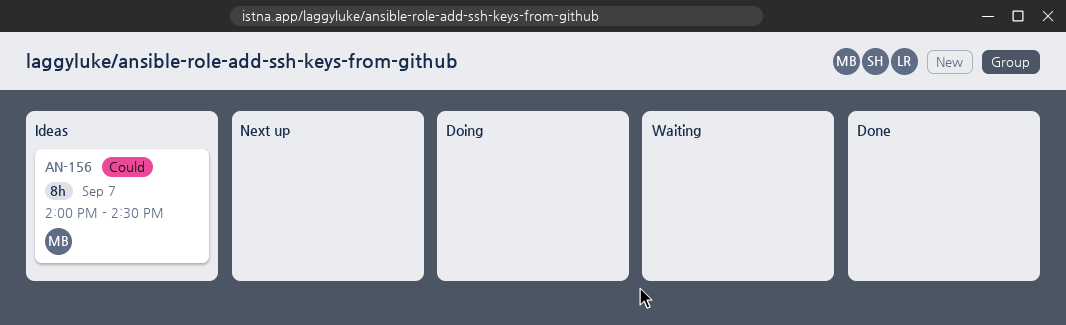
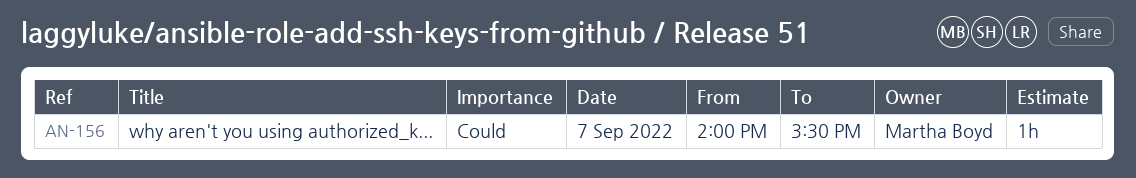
AN-156, estimate: 8h -> 1h
AN-156, ends: 14:30 -> 15:30

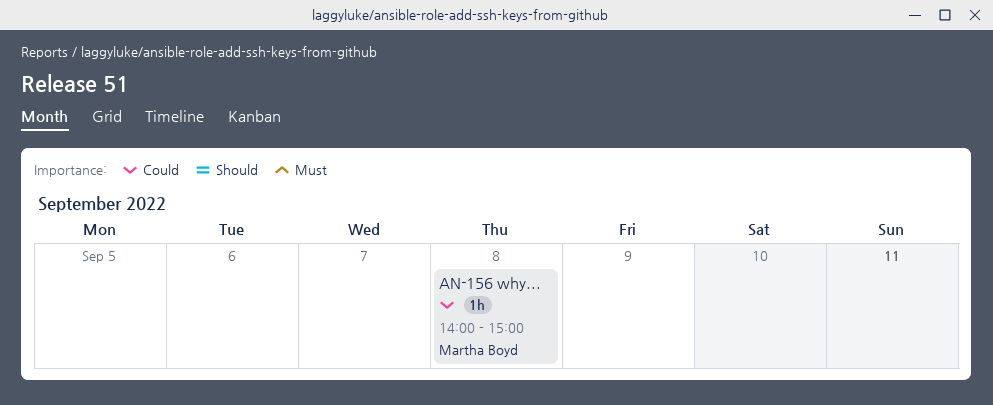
AN-156, day: Sep 7 -> Sep 8
AN-156, ends: 15:30 -> 15:00

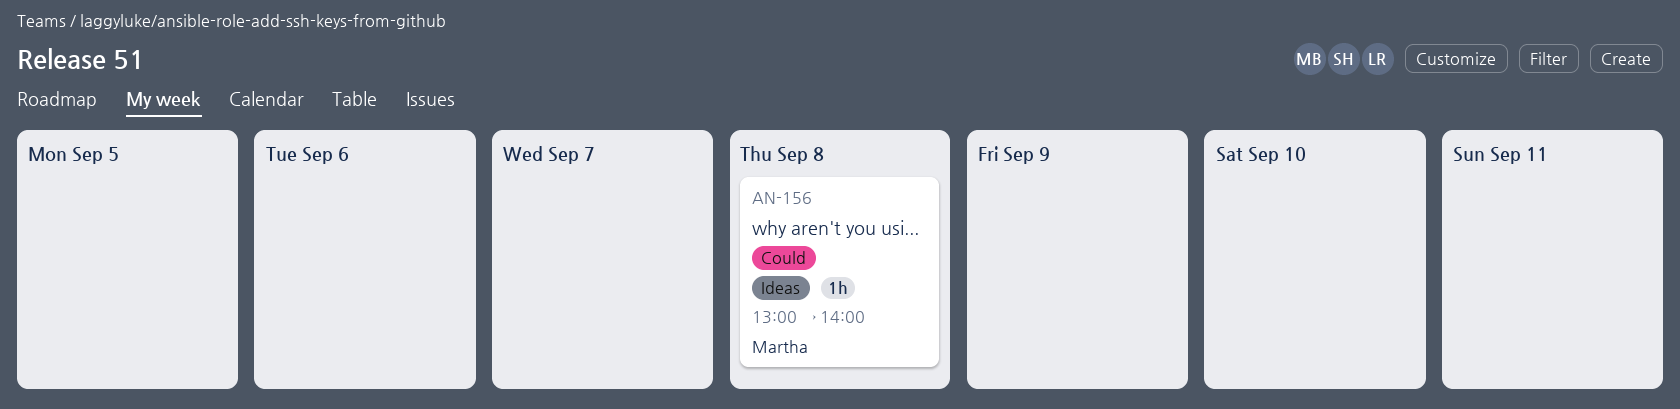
AN-156, begins: 14:00 -> 13:00
AN-156, ends: 15:00 -> 14:00

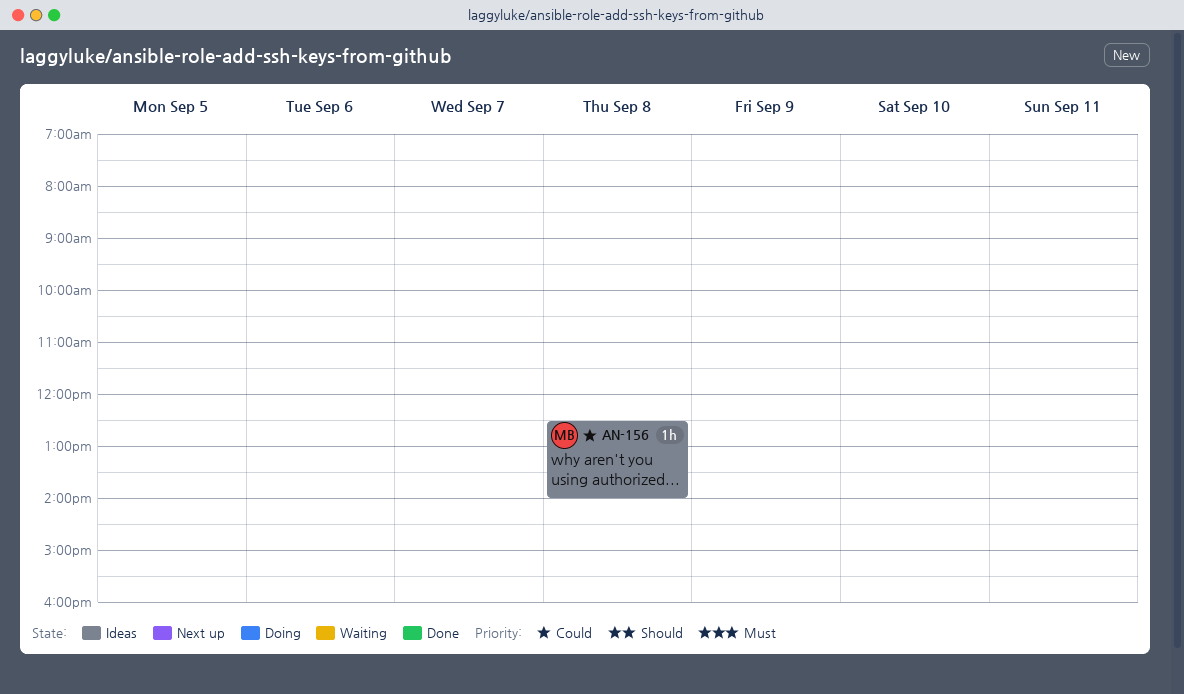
AN-156, begins: 13:00 -> 12:30

